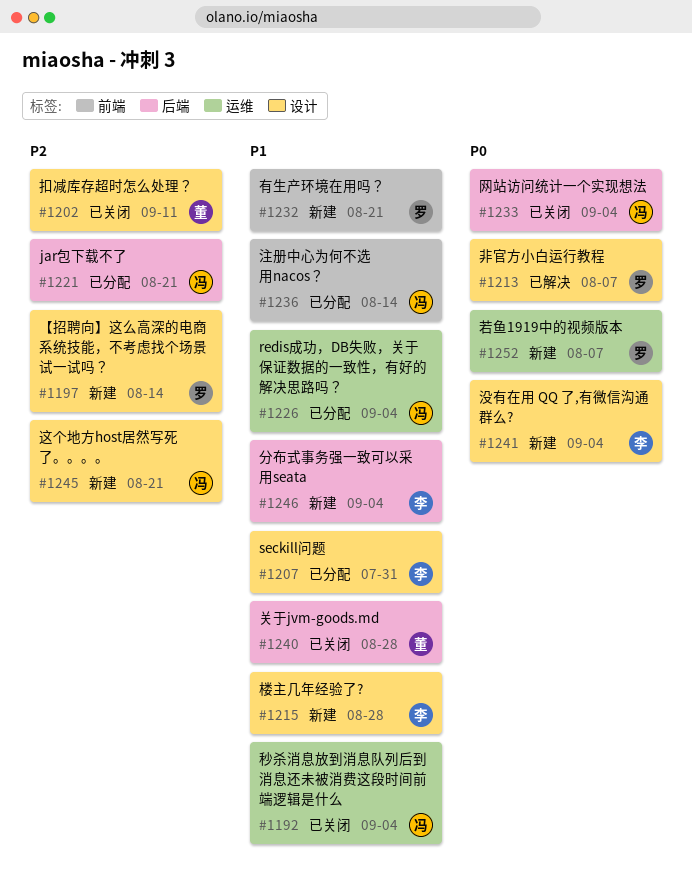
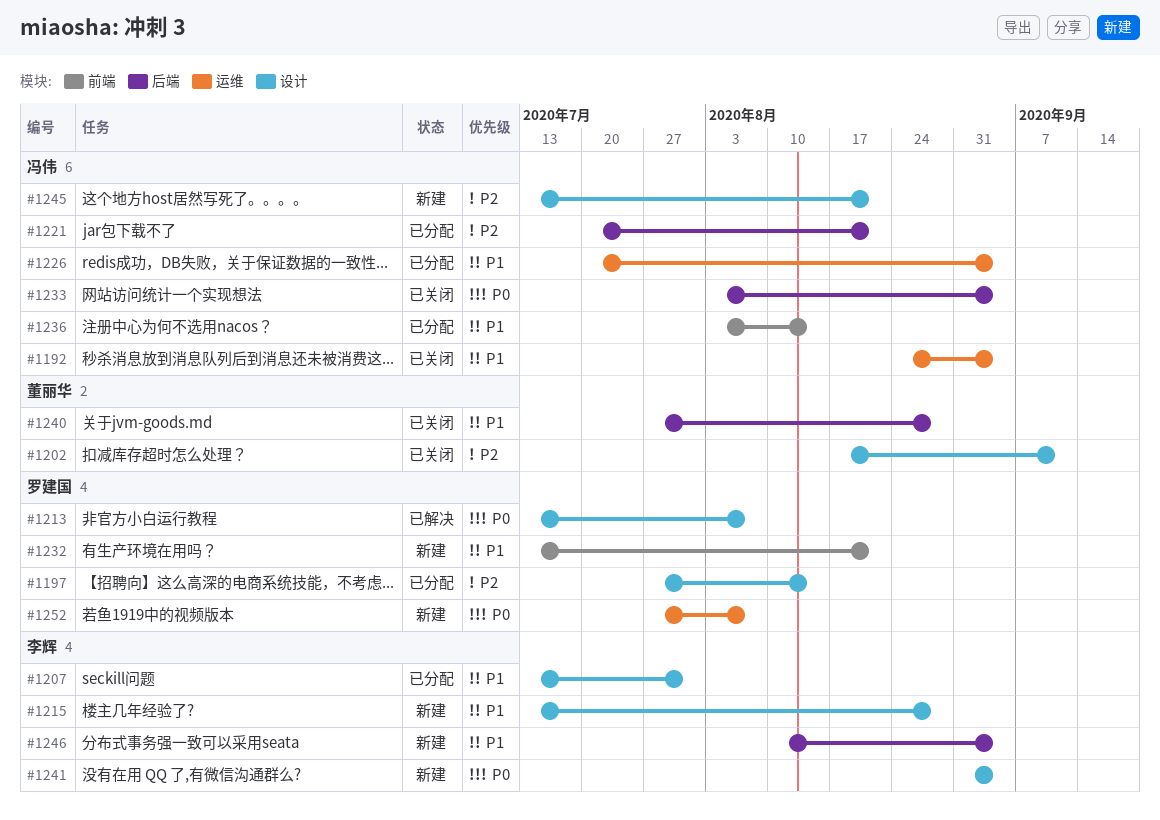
#1197, status: 新建 -> 已分配

